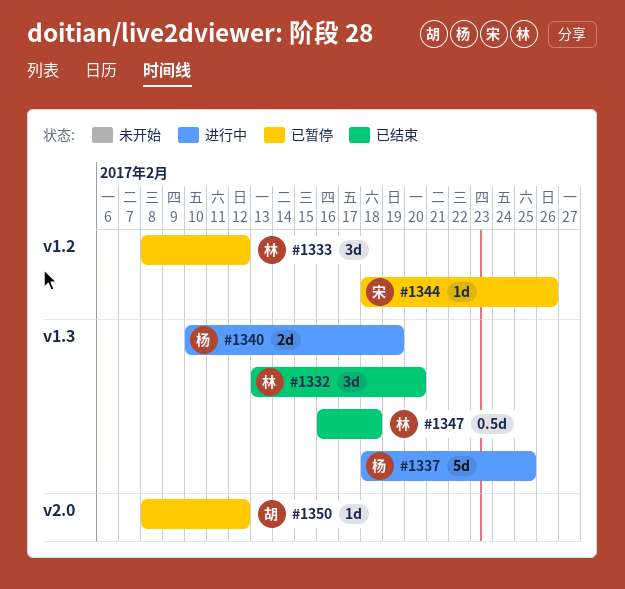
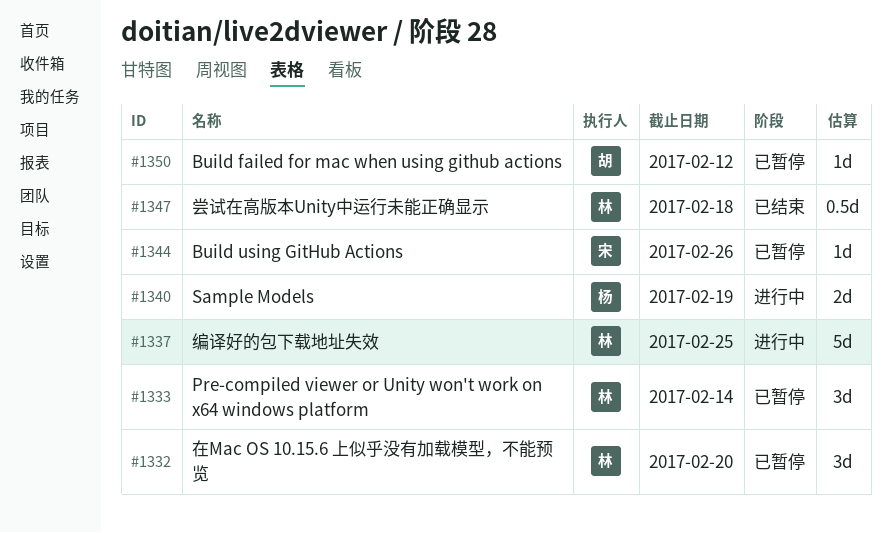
#1332, status: 已结束 -> 已暂停
#1333, due: Feb 12 -> Feb 14
#1337, owner: 杨 -> 林

